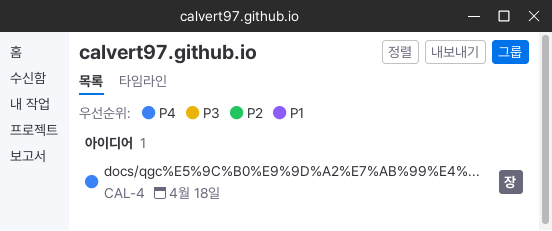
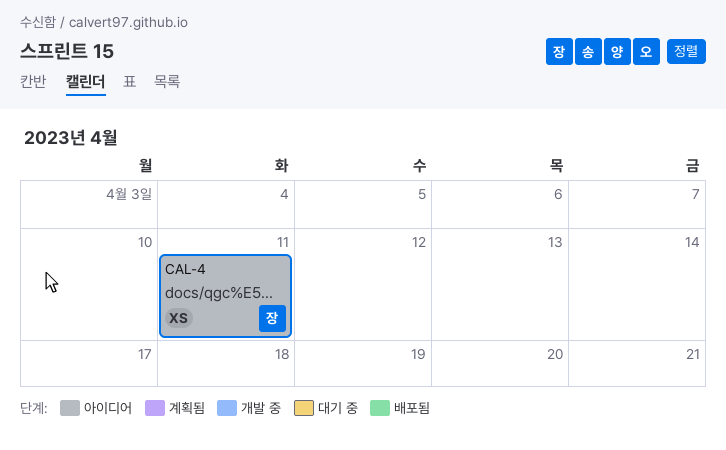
CAL-4, due: Apr 18 -> Apr 11

